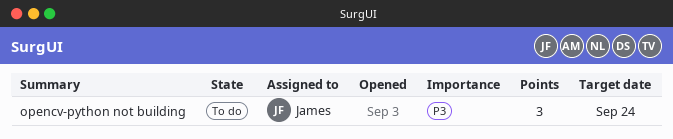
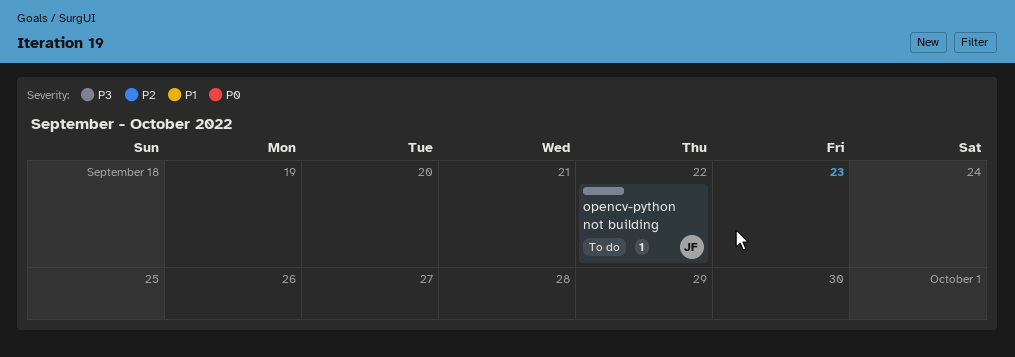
opencv-python not building, estimate: 3 -> 1
opencv-python not building, due: Sep 24 -> Sep 22

